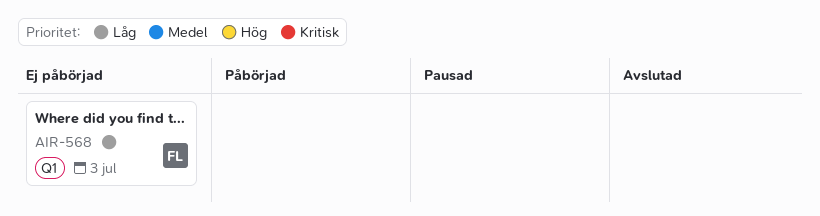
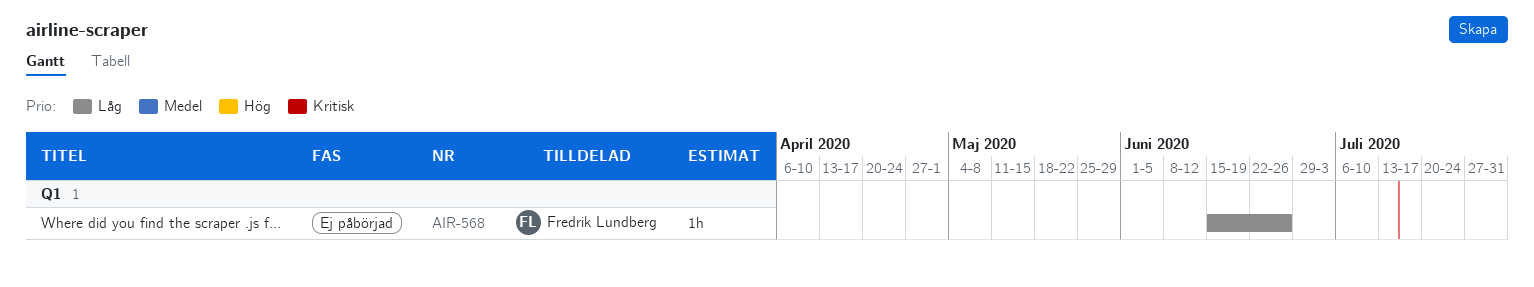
AIR-568, due: Jul 3 -> Jun 26

